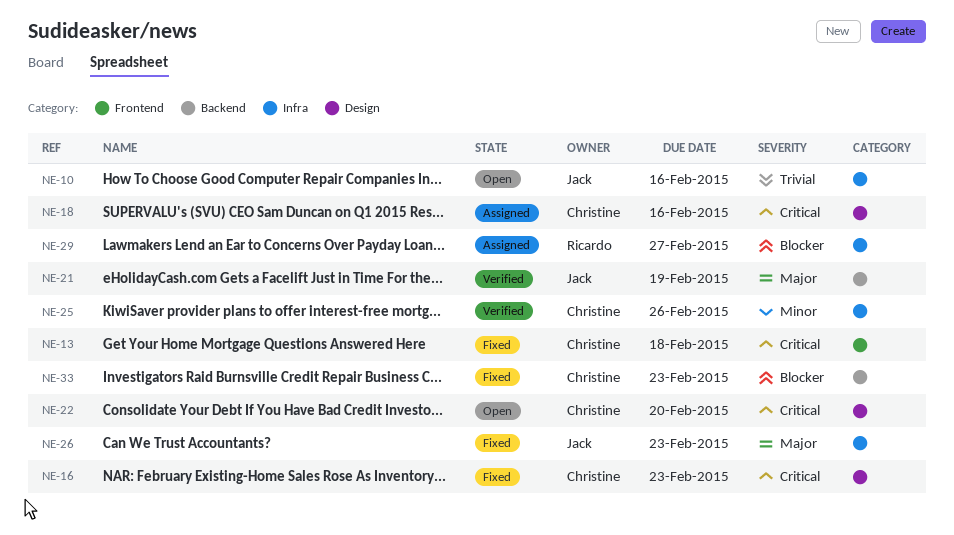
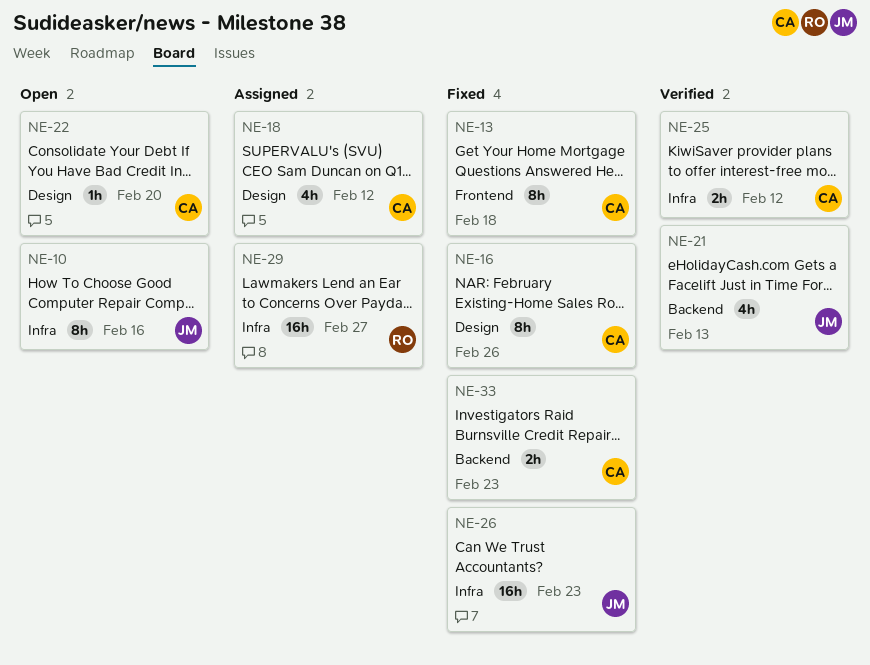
NE-16, due: Feb 23 -> Feb 26
NE-18, due: Feb 16 -> Feb 12
NE-21, due: Feb 19 -> Feb 13
NE-25, due: Feb 26 -> Feb 12

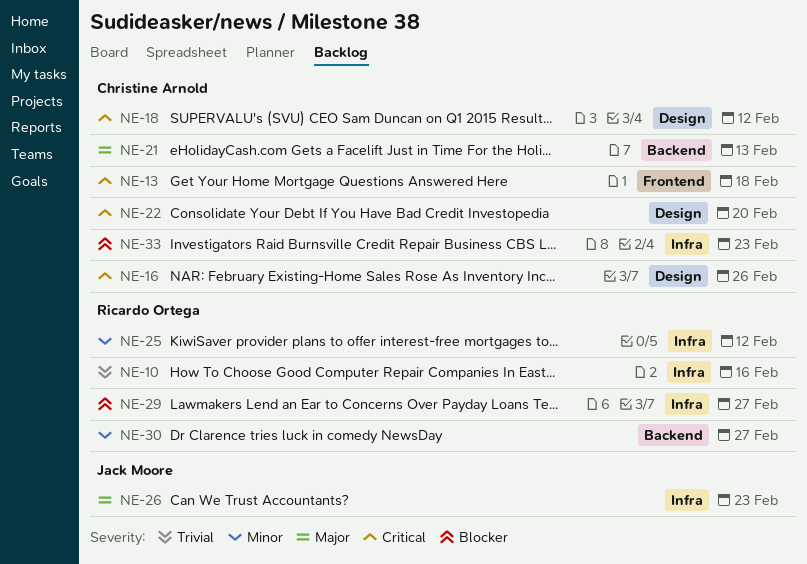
NE-10, owner: Jack Moore -> Ricardo Ortega
NE-21, owner: Jack Moore -> Christine Arnold
NE-25, owner: Christine Arnold -> Ricardo Ortega
NE-30: none -> present
NE-33, label: Backend -> Infra

